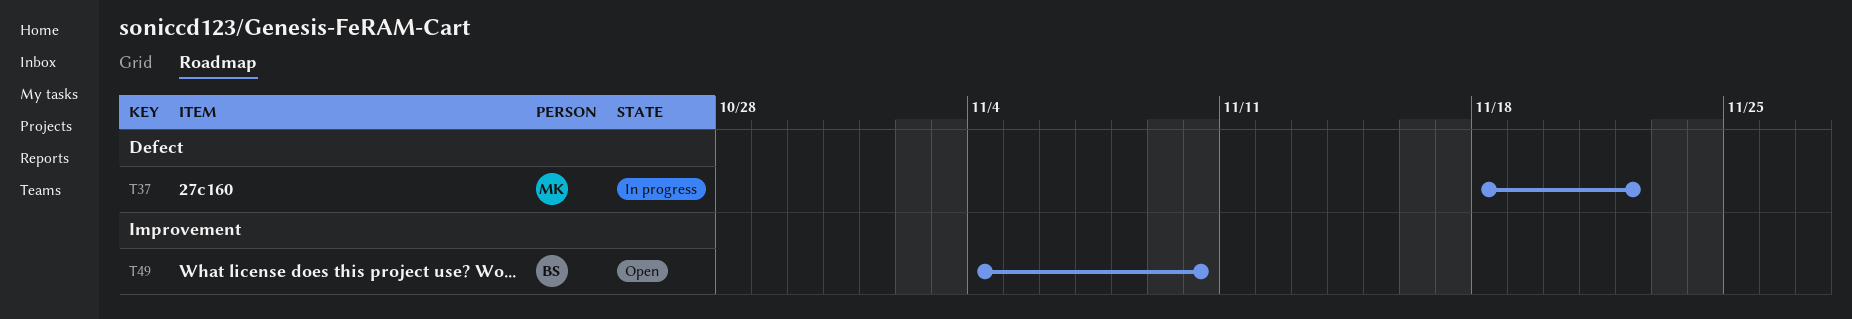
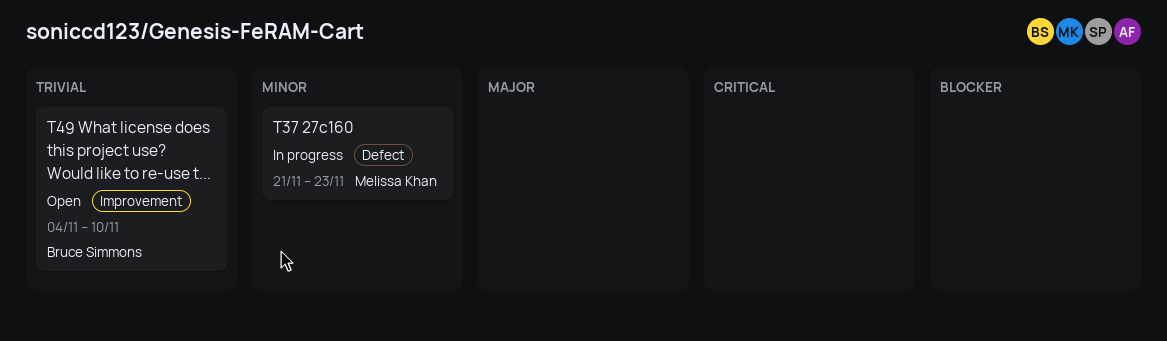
T37, start: Nov 18 -> Nov 21
T37, due: Nov 22 -> Nov 23

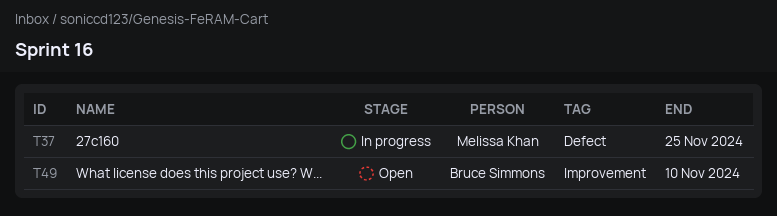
T37, due: Nov 23 -> Nov 25

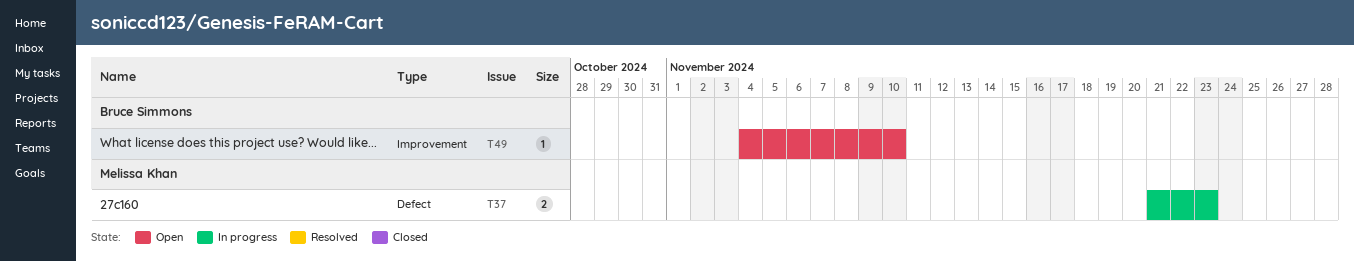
T37, due: Nov 25 -> Nov 23

